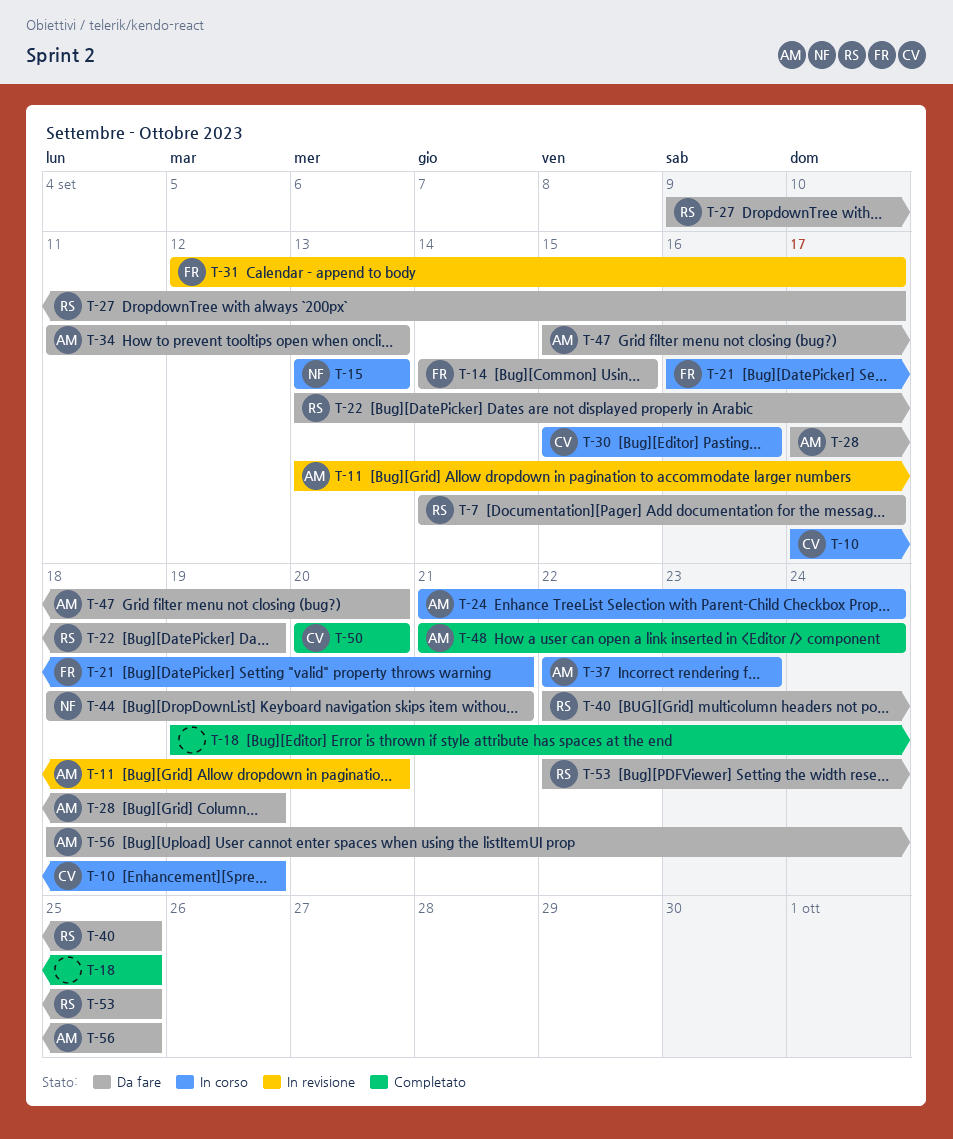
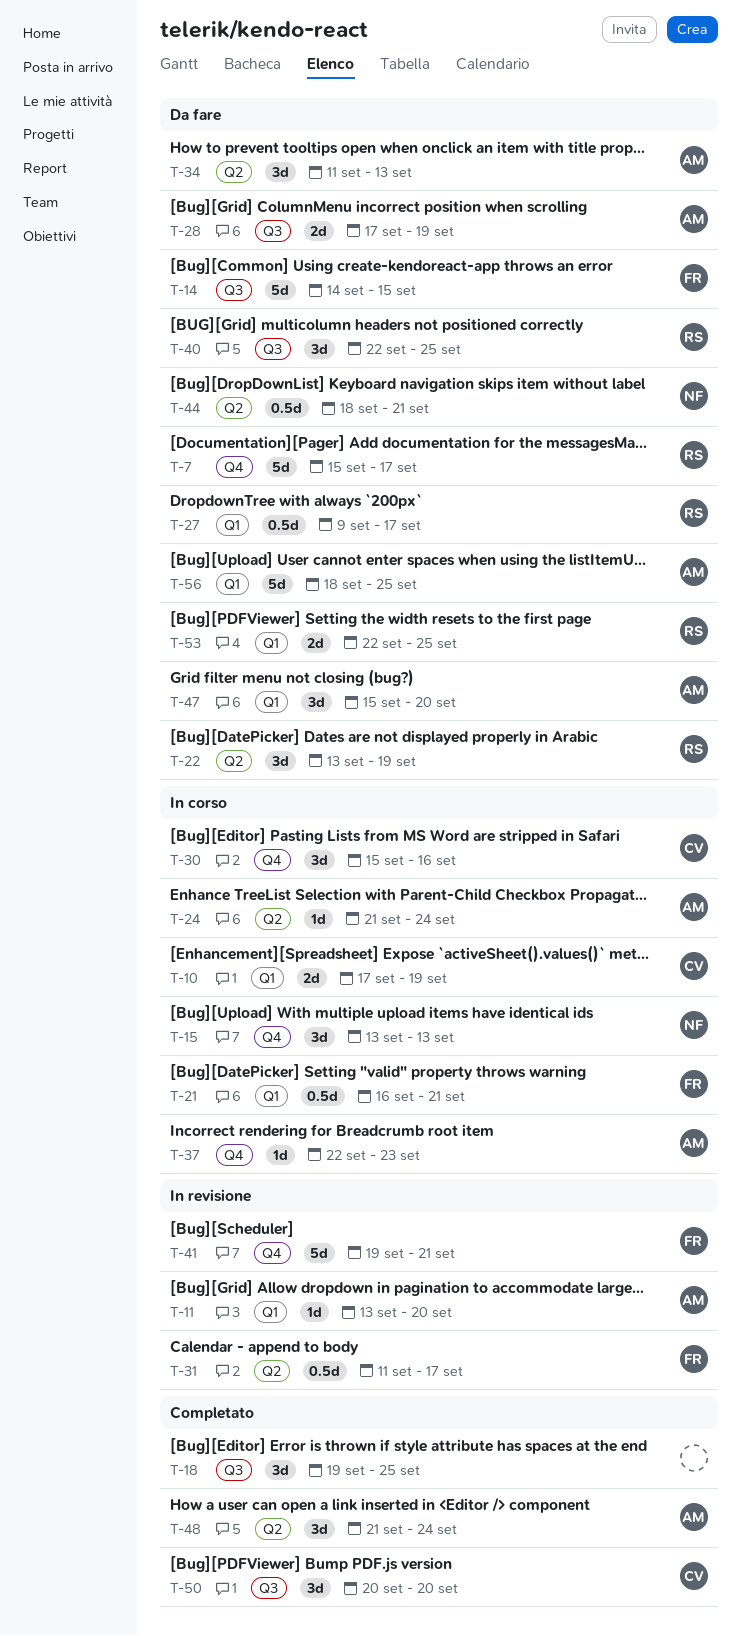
T-7, start: Sep 14 -> Sep 15
T-31, start: Sep 12 -> Sep 11
T-41: none -> present

